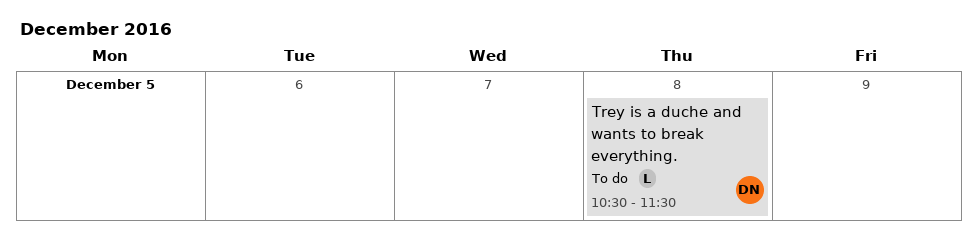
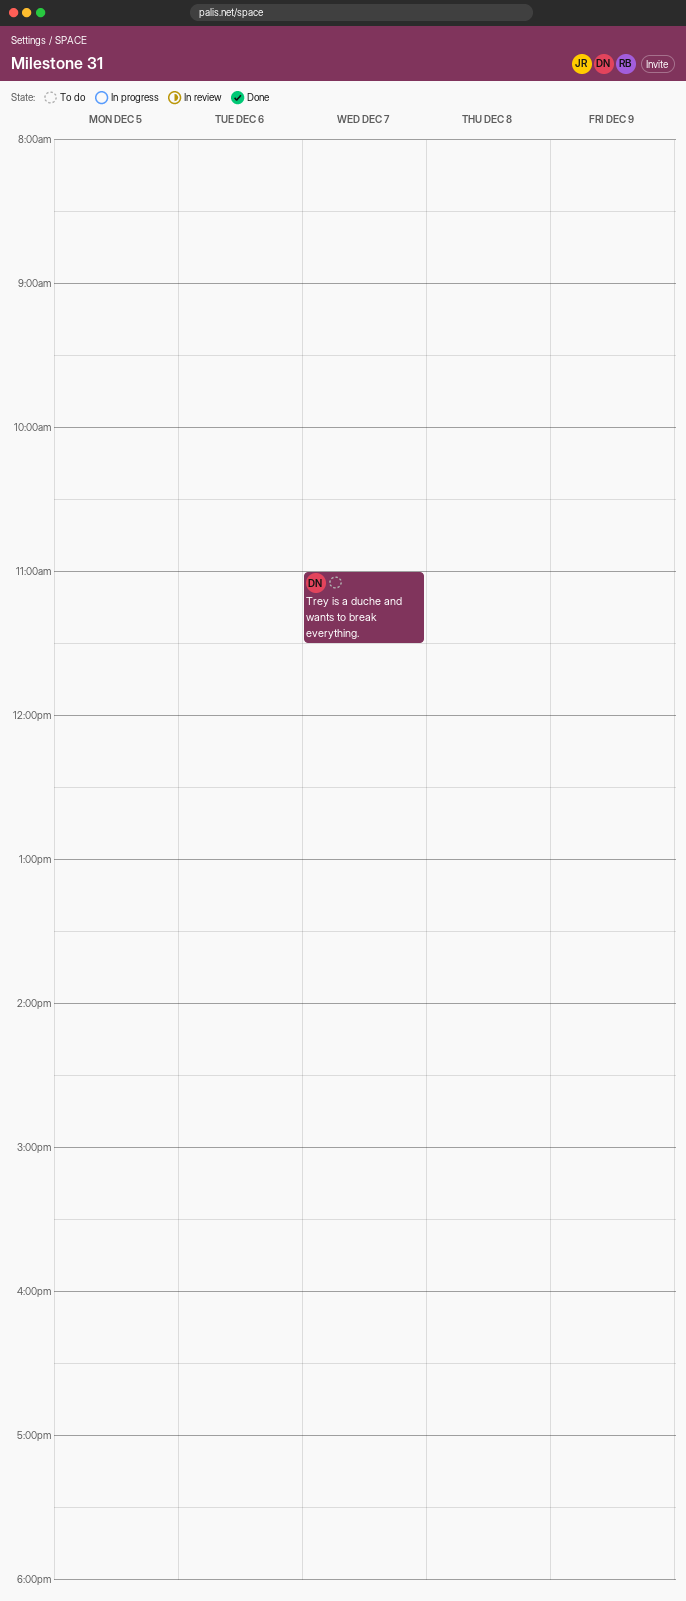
Trey is a duche and wants to break everything., day: Dec 8 -> Dec 7
Trey is a duche and wants to break everything., begins: 10:30 -> 11:00

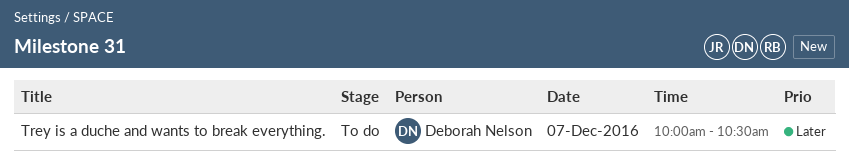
Trey is a duche and wants to break everything., begins: 11:00 -> 10:00
Trey is a duche and wants to break everything., ends: 11:30 -> 10:30

